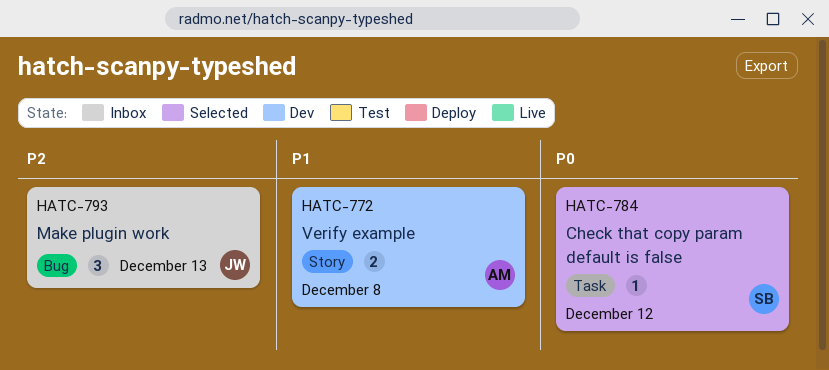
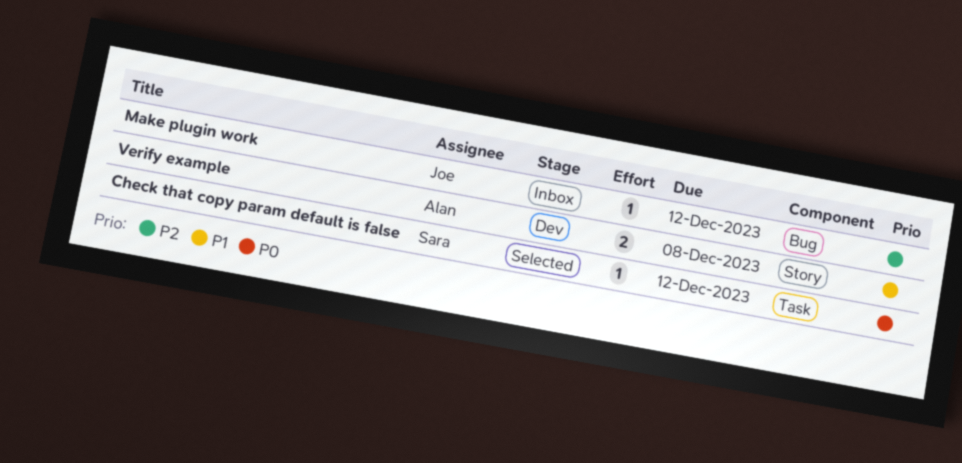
Make plugin work, estimate: 3 -> 1
Make plugin work, due: Dec 13 -> Dec 12

